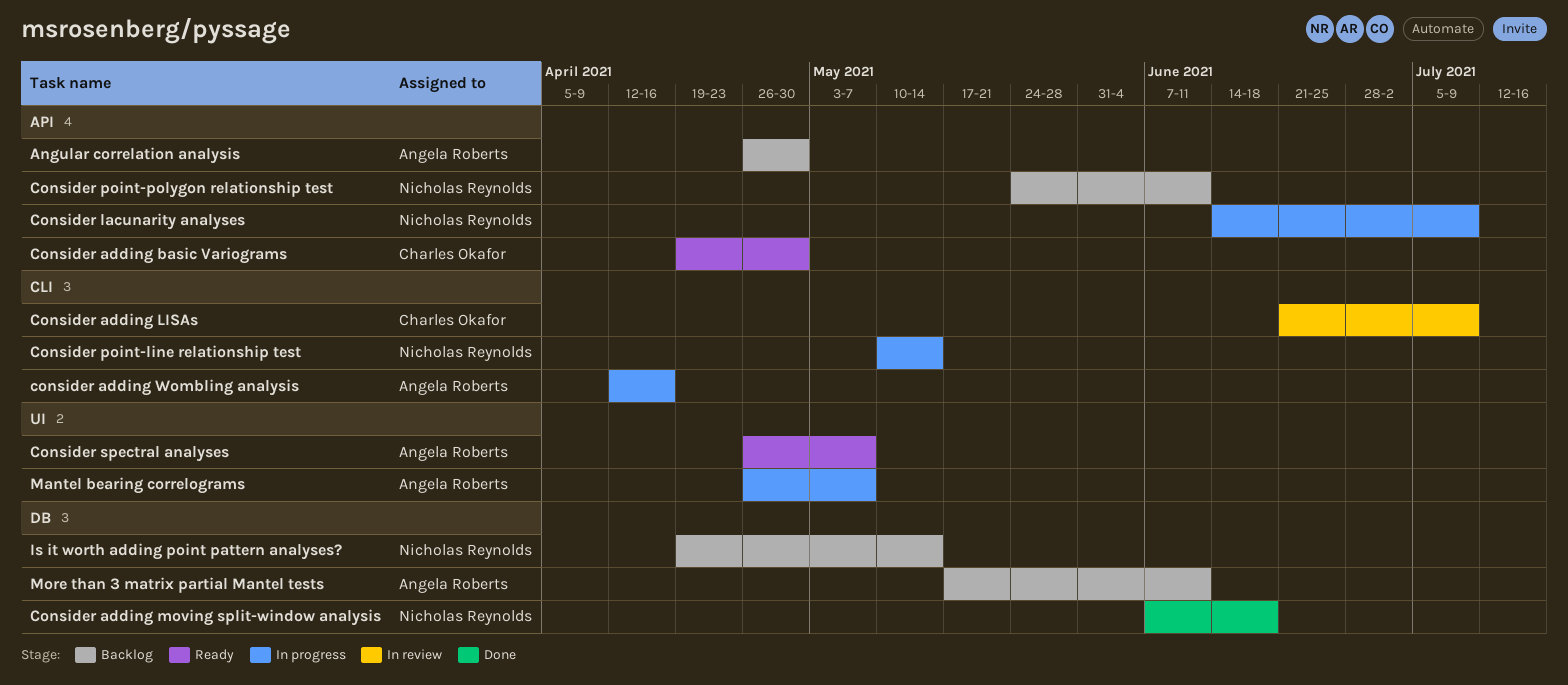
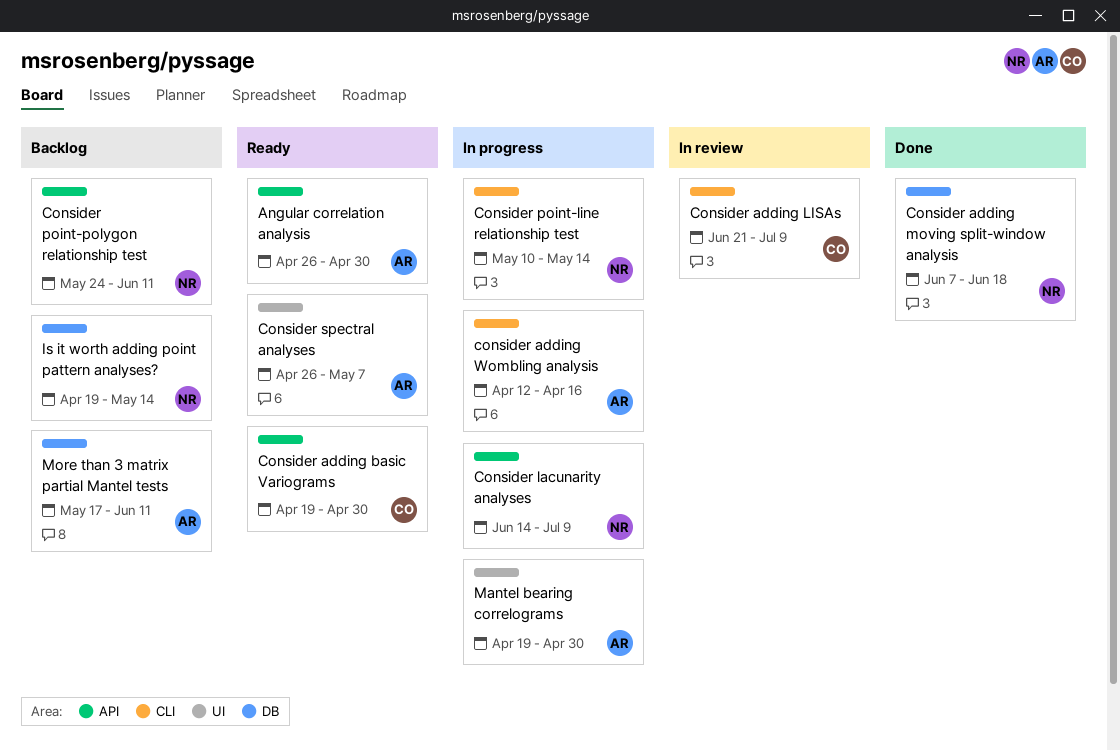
Angular correlation analysis, status: Backlog -> Ready
Mantel bearing correlograms, start: Apr 26 -> Apr 19
Mantel bearing correlograms, due: May 7 -> Apr 30

